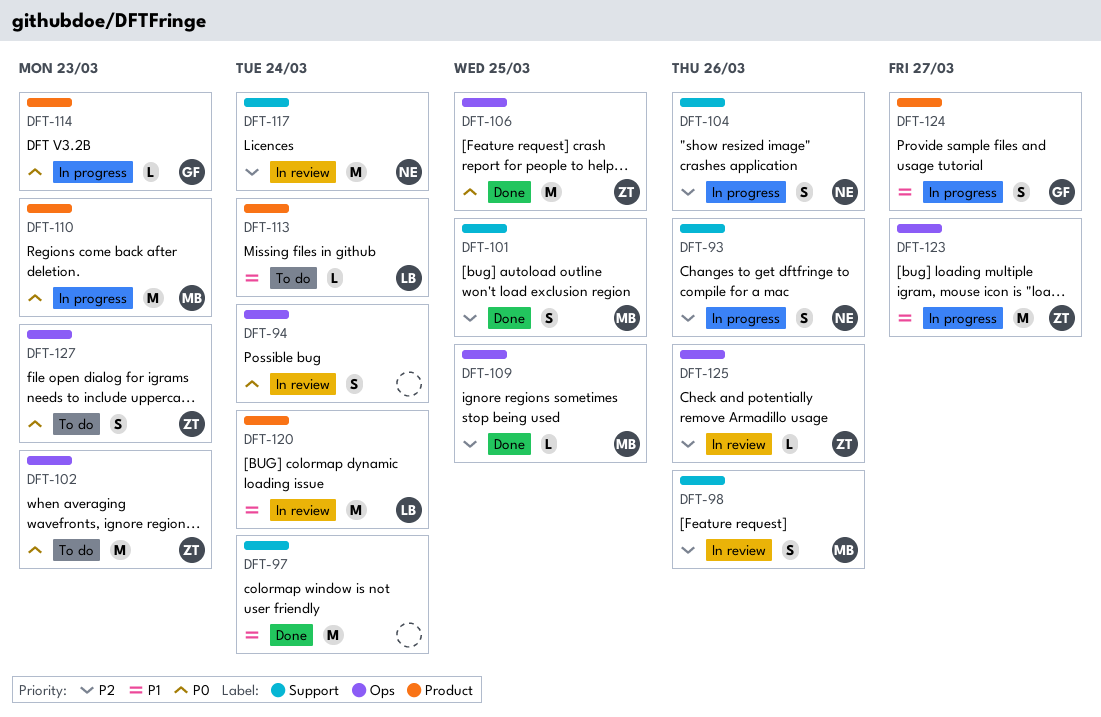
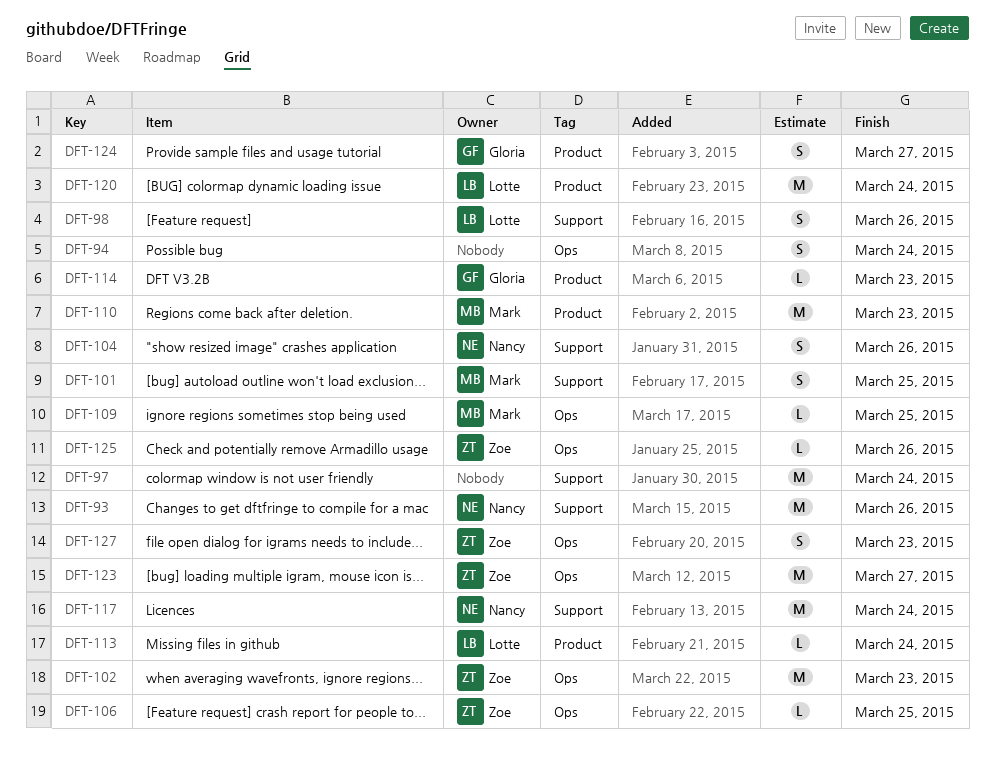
DFT-93, estimate: S -> M
DFT-98, owner: Mark -> Lotte
DFT-106, estimate: M -> L

